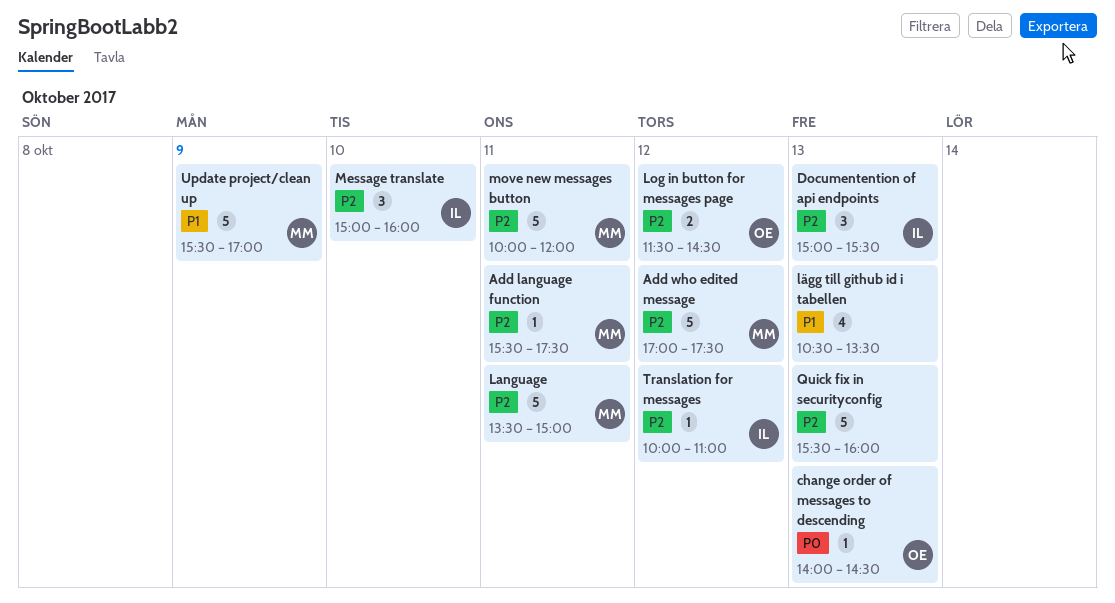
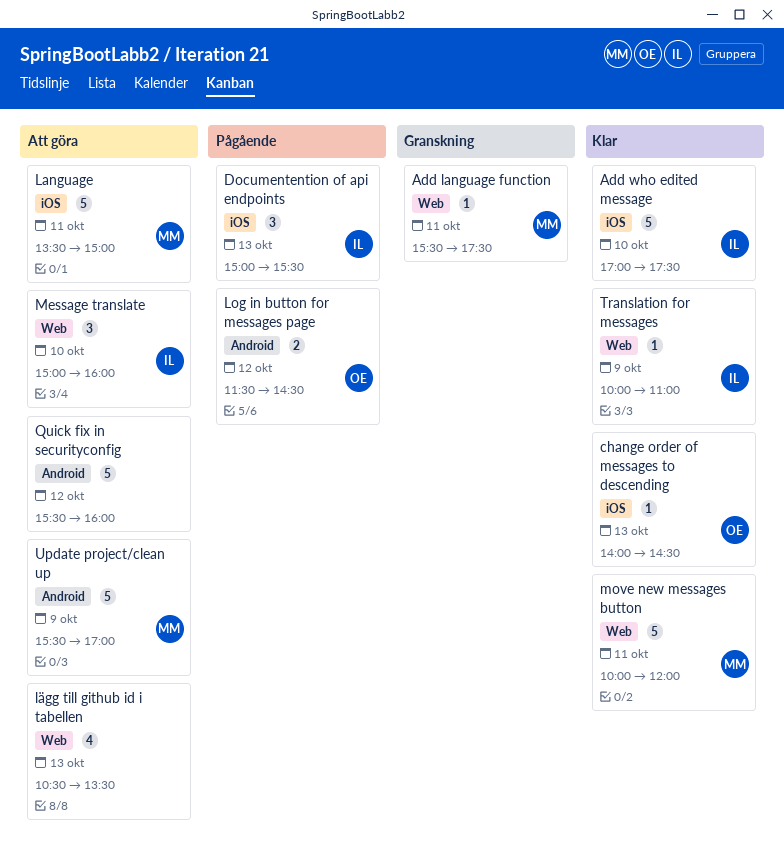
Add who edited message, owner: MM -> IL
Add who edited message, day: Oct 12 -> Oct 10
Quick fix in securityconfig, day: Oct 13 -> Oct 12
Translation for messages, day: Oct 12 -> Oct 9

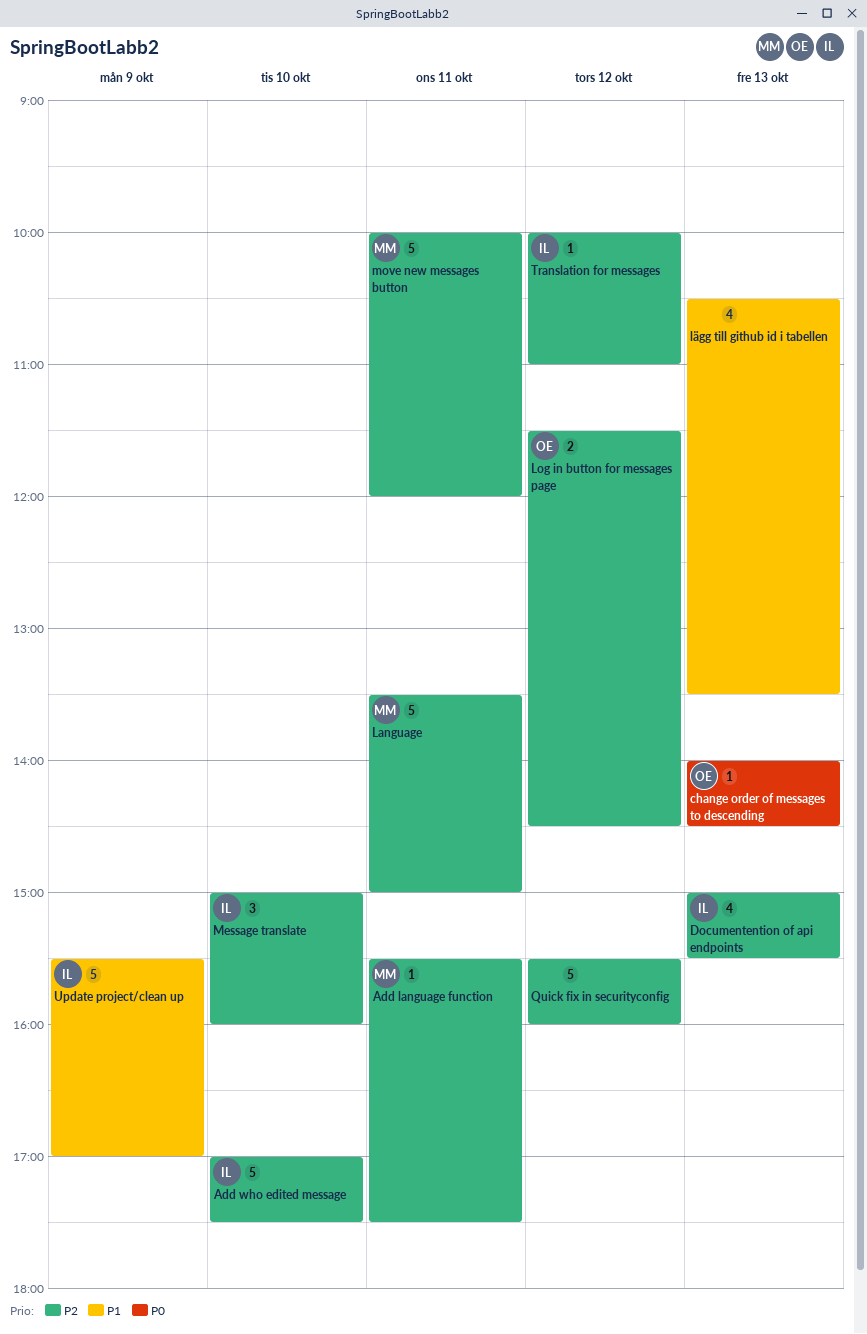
Documentention of api endpoints, estimate: 3 -> 4
Translation for messages, day: Oct 9 -> Oct 12
Update project/clean up, owner: MM -> IL

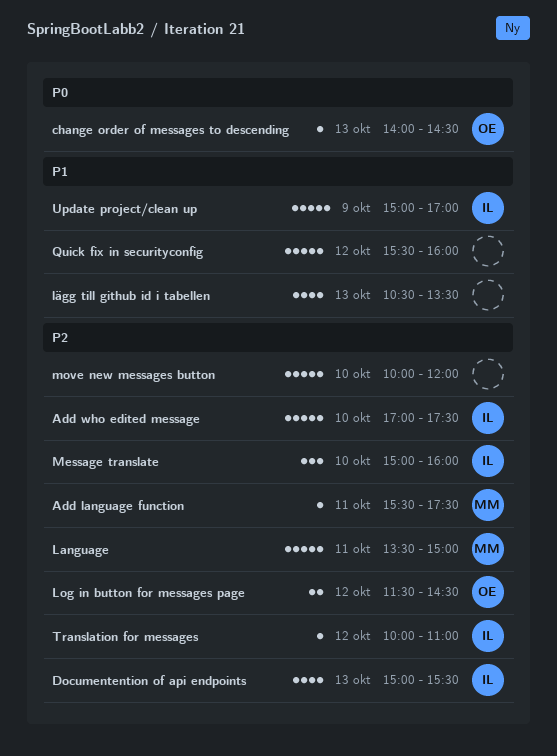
move new messages button, owner: MM -> none
move new messages button, day: Oct 11 -> Oct 10
Quick fix in securityconfig, priority: P2 -> P1
Update project/clean up, begins: 15:30 -> 15:00

